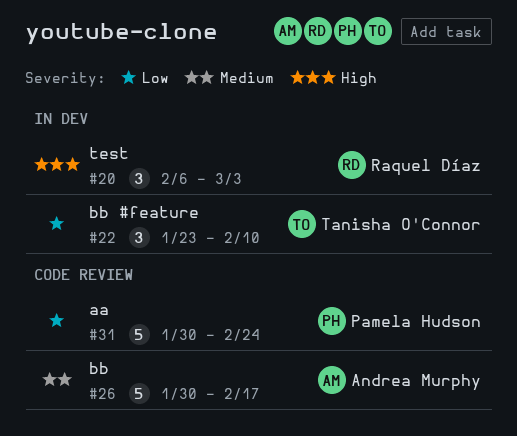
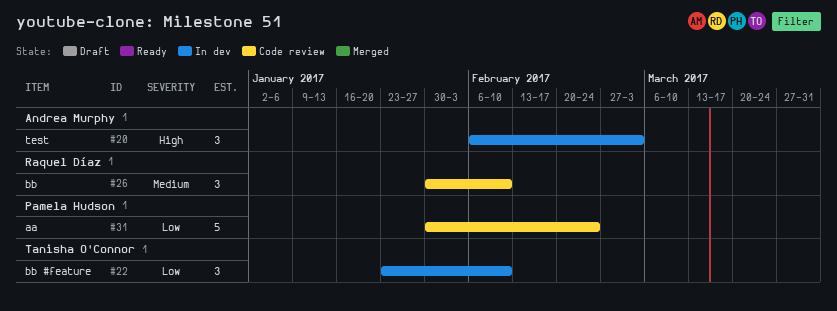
#20, owner: Raquel Díaz -> Andrea Murphy
#26, owner: Andrea Murphy -> Raquel Díaz
#26, estimate: 5 -> 3
#26, due: Feb 17 -> Feb 10

